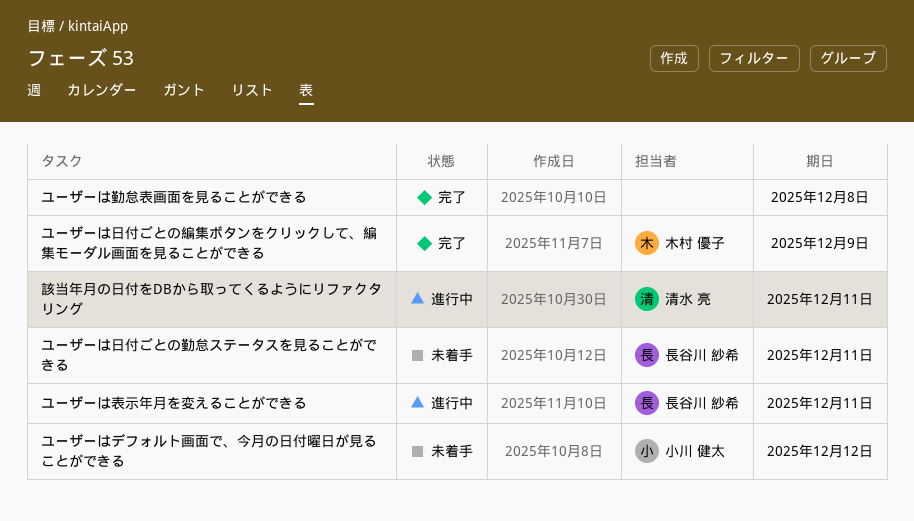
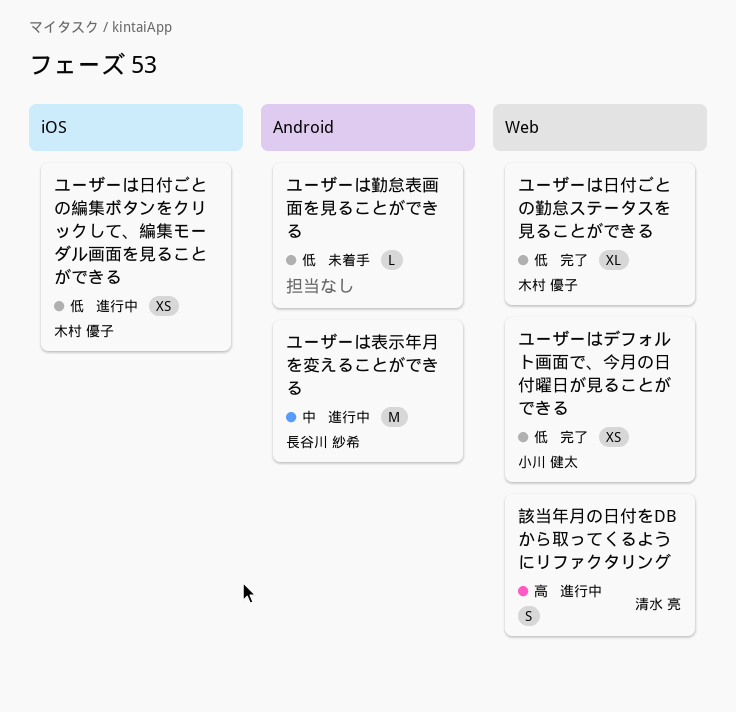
ユーザーはデフォルト画面で、今月の日付曜日が見ることができる, status: 未着手 -> 完了
ユーザーは勤怠表画面を見ることができる, status: 完了 -> 未着手
ユーザーは日付ごとの勤怠ステータスを見ることができる, status: 未着手 -> 完了
ユーザーは日付ごとの勤怠ステータスを見ることができる, owner: 長谷川 紗希 -> 木村 優子
ユーザーは日付ごとの編集ボタンをクリックして、編集モーダル画面を見ることができる, status: 完了 -> 進行中

